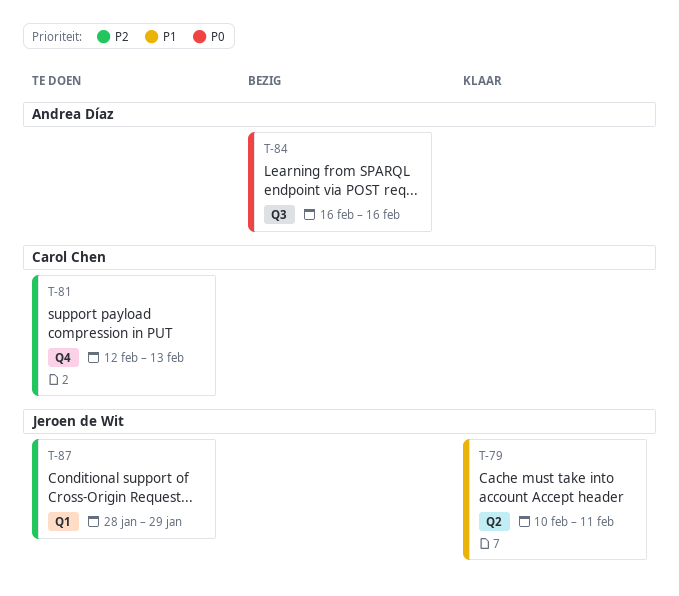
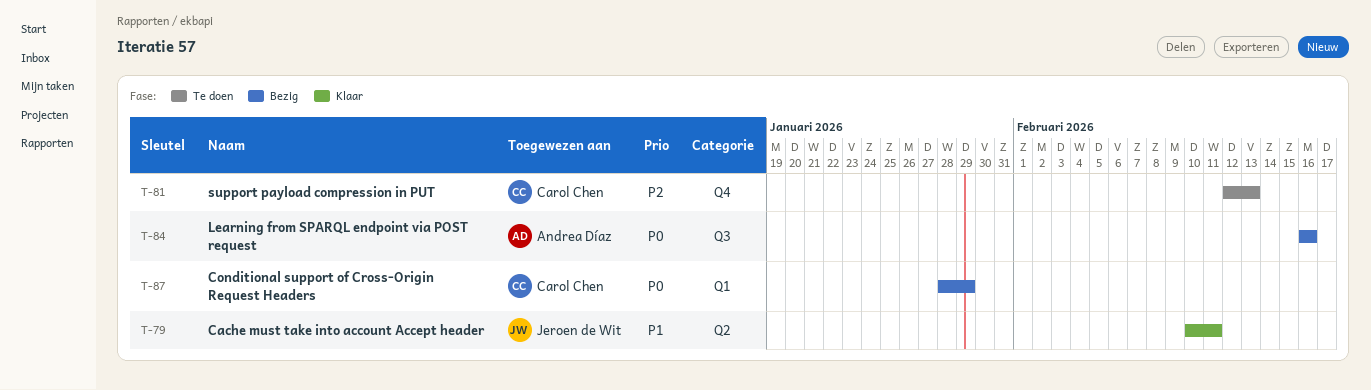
T-87, status: Te doen -> Bezig
T-87, owner: Jeroen de Wit -> Carol Chen
T-87, priority: P2 -> P0

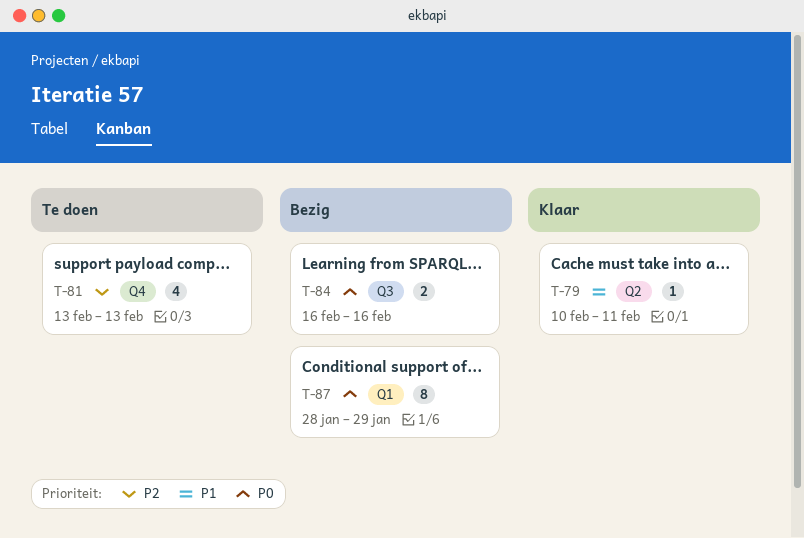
T-81, start: Feb 12 -> Feb 13

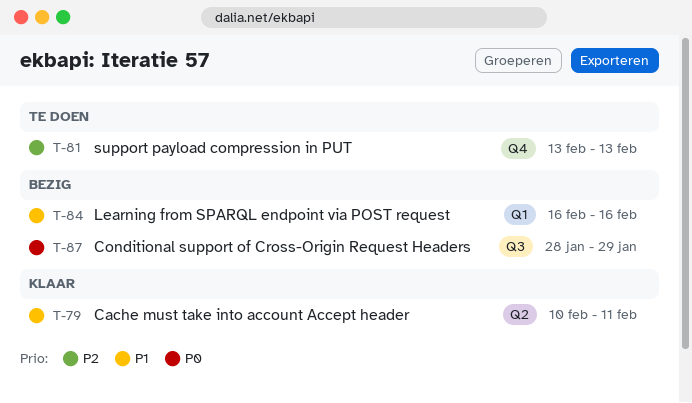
T-84, priority: P0 -> P1
T-84, label: Q3 -> Q1
T-87, label: Q1 -> Q3

